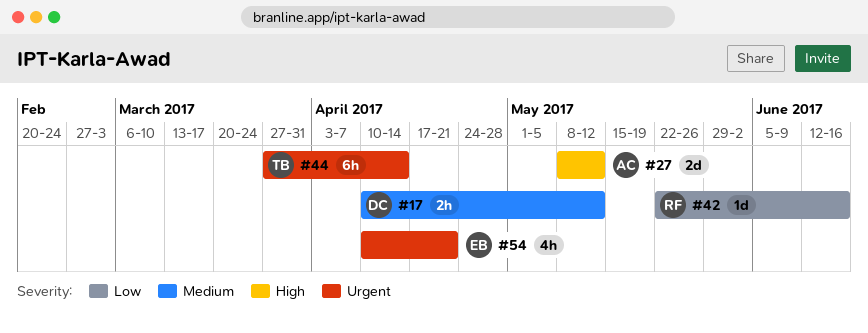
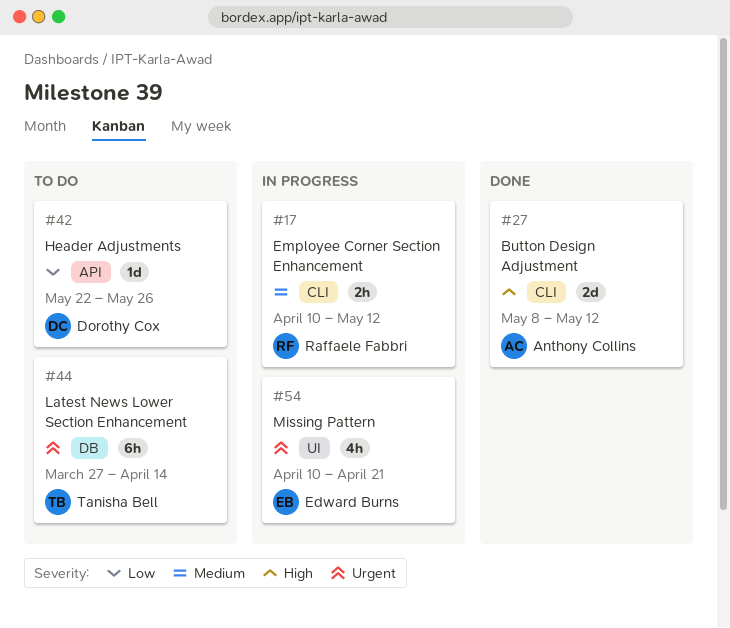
#17, owner: Dorothy Cox -> Raffaele Fabbri
#42, owner: Raffaele Fabbri -> Dorothy Cox
#42, due: Jun 16 -> May 26

